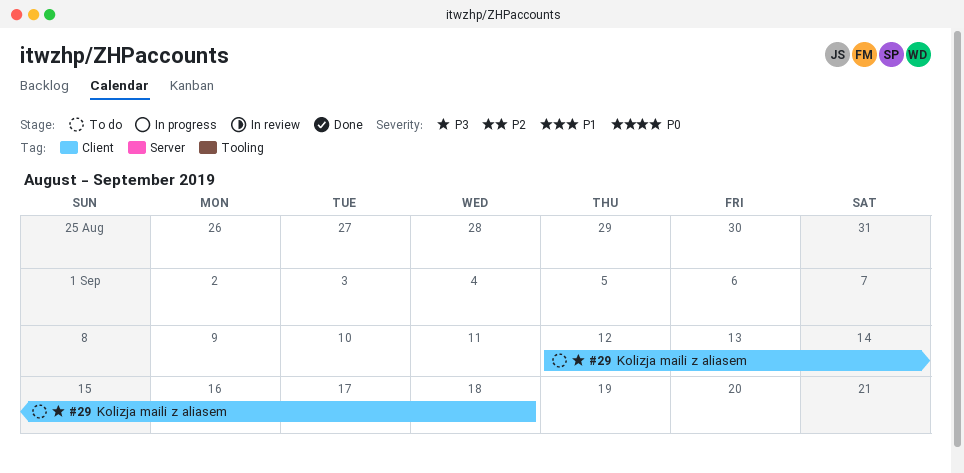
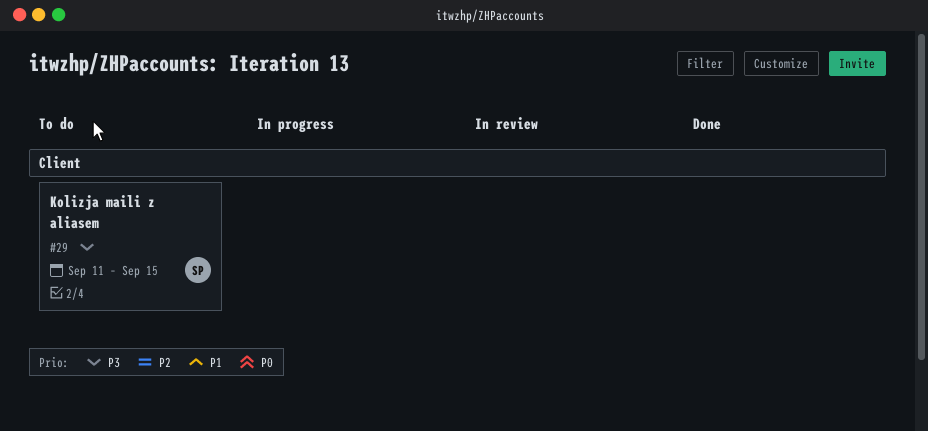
#29, start: Sep 12 -> Sep 11
#29, due: Sep 18 -> Sep 15

